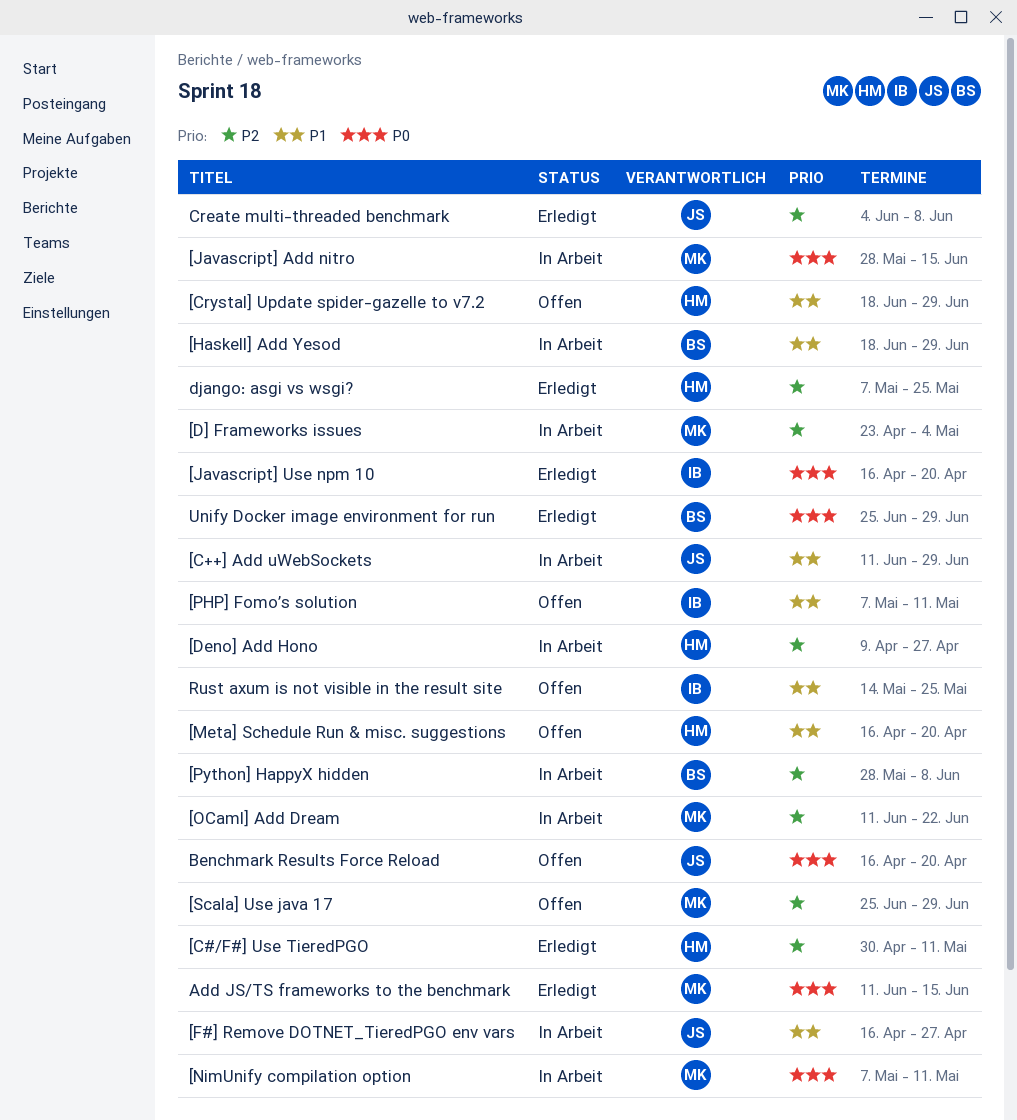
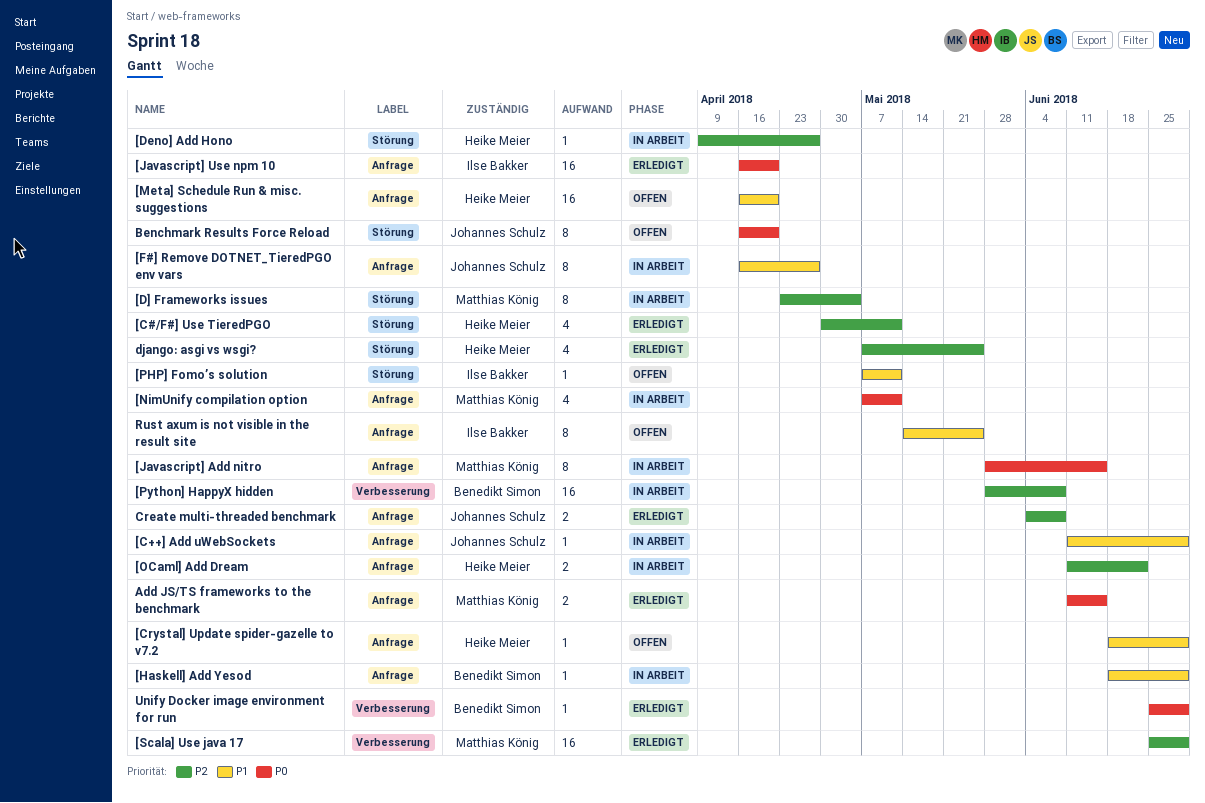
[OCaml] Add Dream, owner: Matthias König -> Heike Meier
[Scala] Use java 17, status: Offen -> Erledigt

